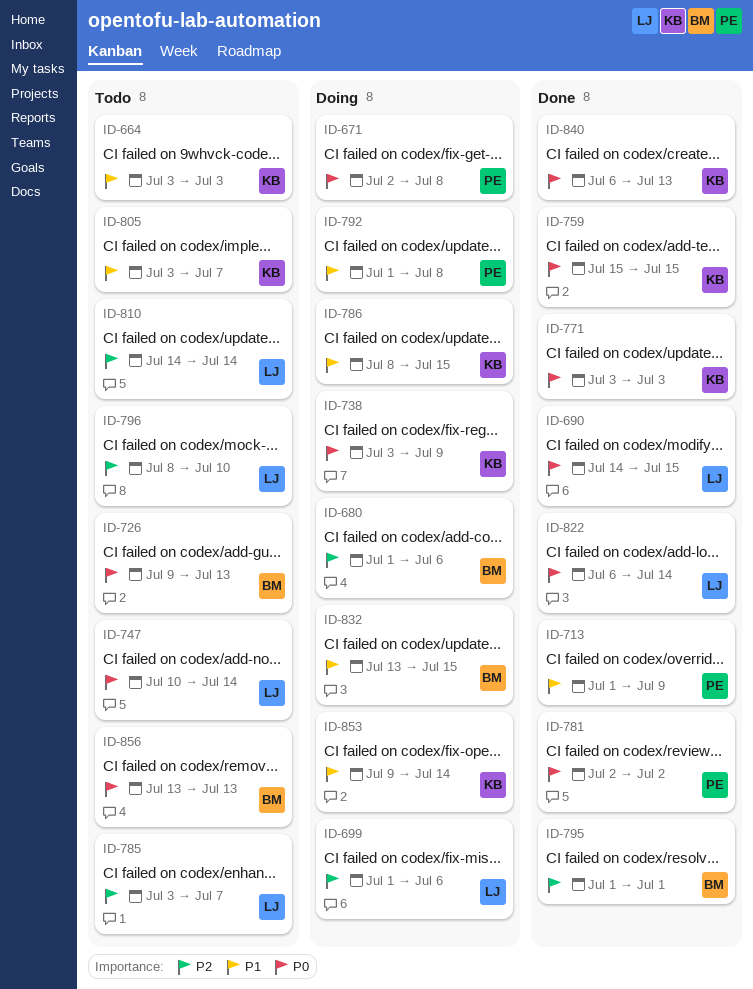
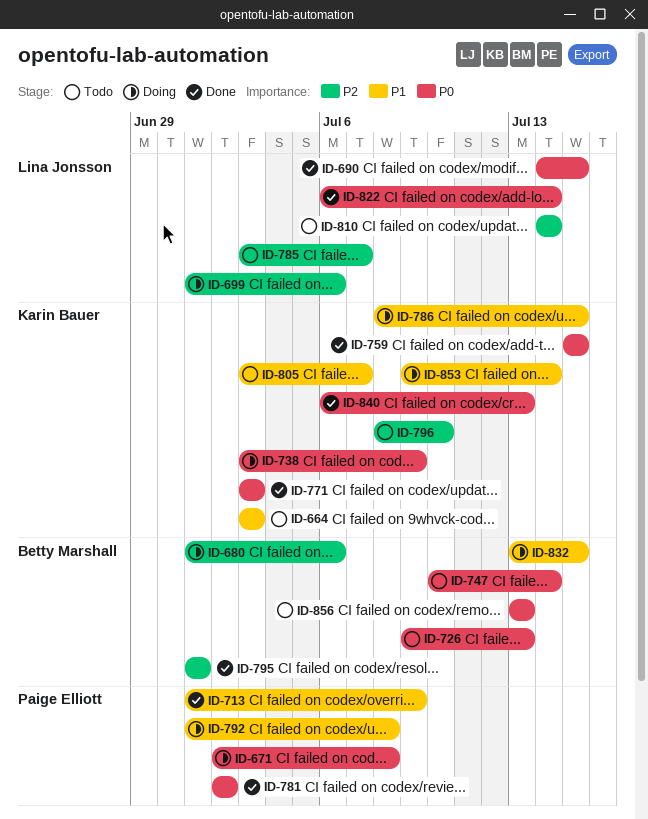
ID-747, owner: Lina Jonsson -> Betty Marshall
ID-796, owner: Lina Jonsson -> Karin Bauer

